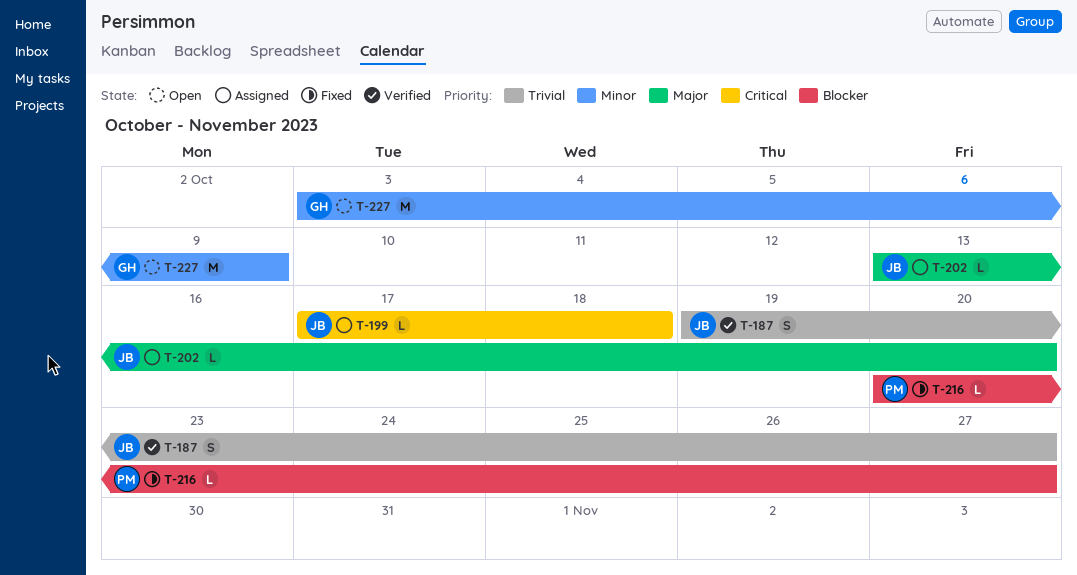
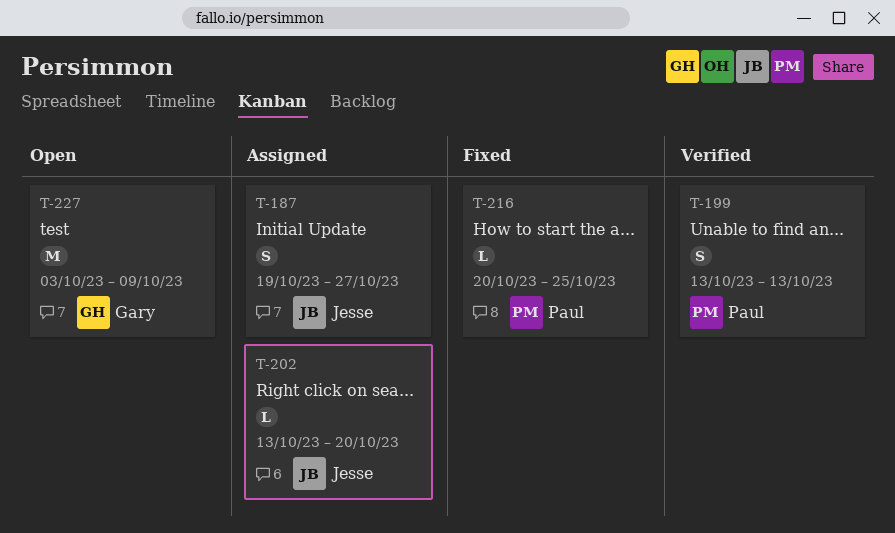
T-187, status: Verified -> Assigned
T-199, status: Assigned -> Verified
T-199, owner: Jesse -> Paul
T-199, estimate: L -> S
T-199, start: Oct 17 -> Oct 13
T-199, due: Oct 18 -> Oct 13
T-216, due: Oct 27 -> Oct 25

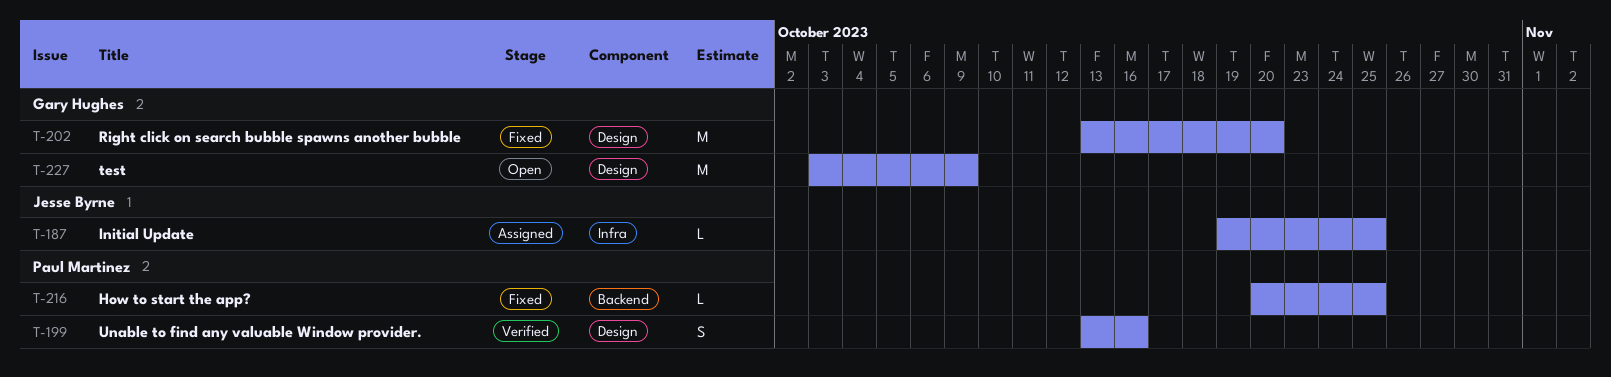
T-187, estimate: S -> L
T-187, due: Oct 27 -> Oct 25
T-199, due: Oct 13 -> Oct 16
T-202, status: Assigned -> Fixed
T-202, owner: Jesse Byrne -> Gary Hughes
T-202, estimate: L -> M

